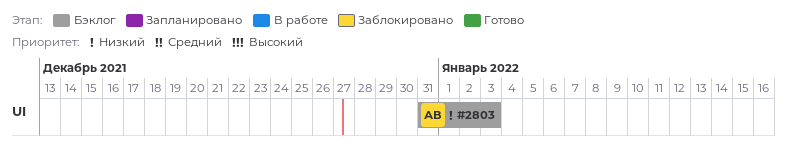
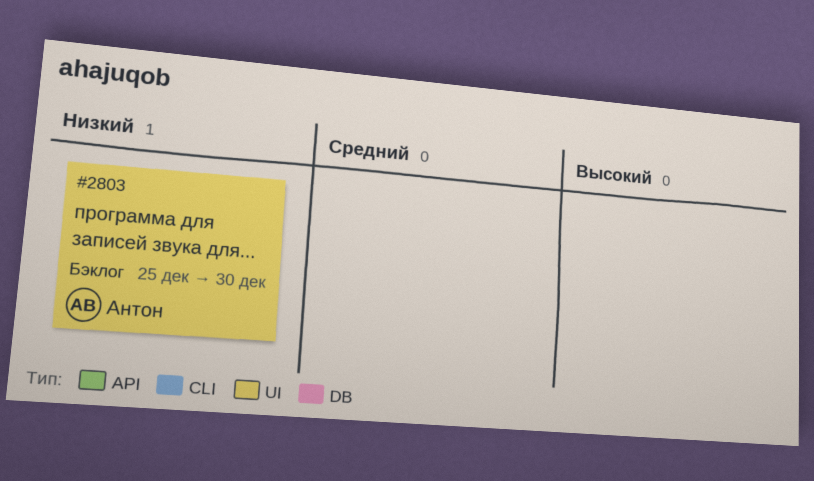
#2803, start: Dec 31 -> Dec 25
#2803, due: Jan 3 -> Dec 30

